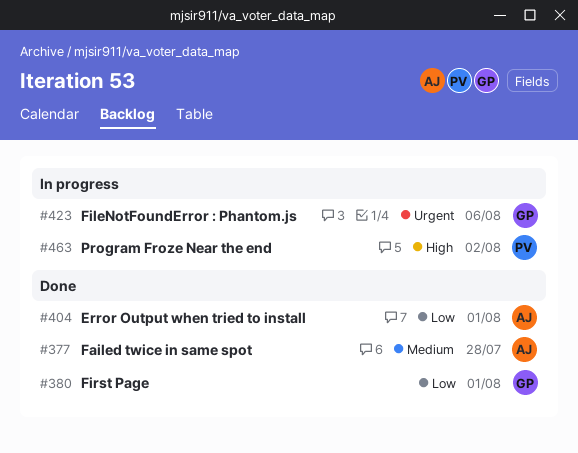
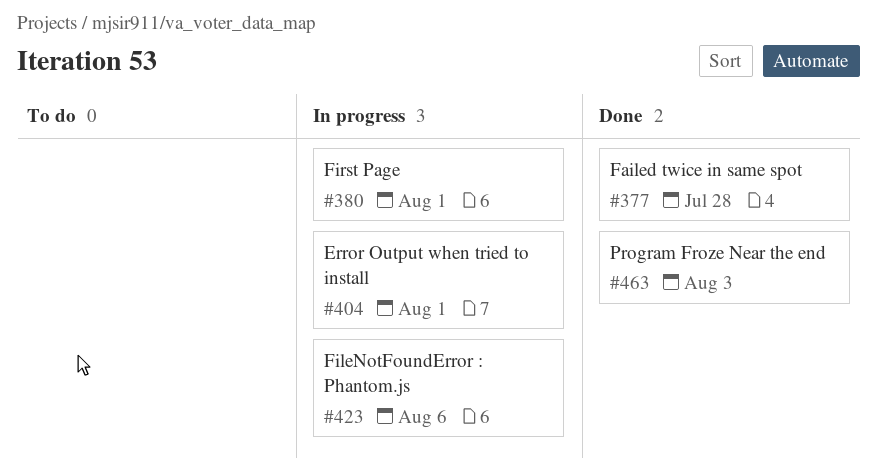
#380, status: Done -> In progress
#404, status: Done -> In progress
#463, status: In progress -> Done
#463, due: Aug 2 -> Aug 3

